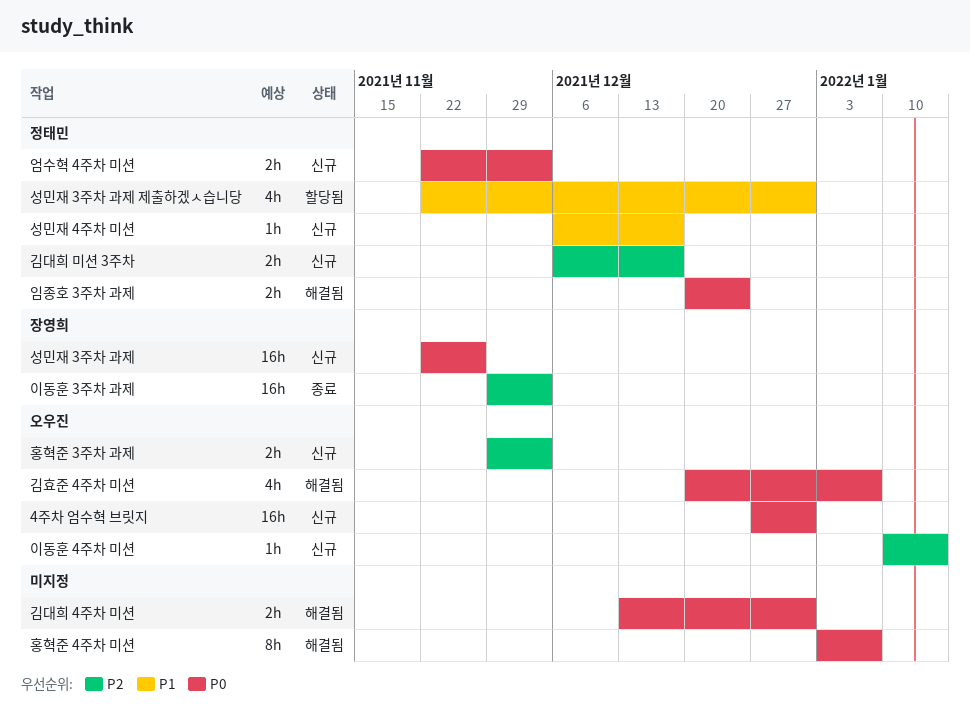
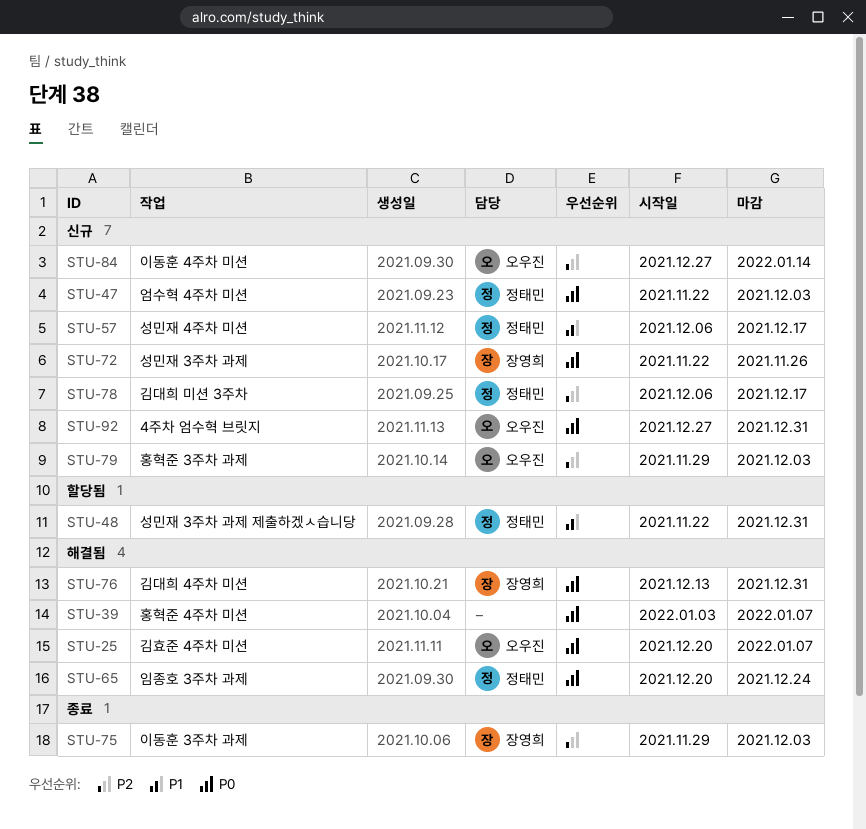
김대희 4주차 미션, owner: none -> 장영희
이동훈 4주차 미션, start: Jan 10 -> Dec 27

